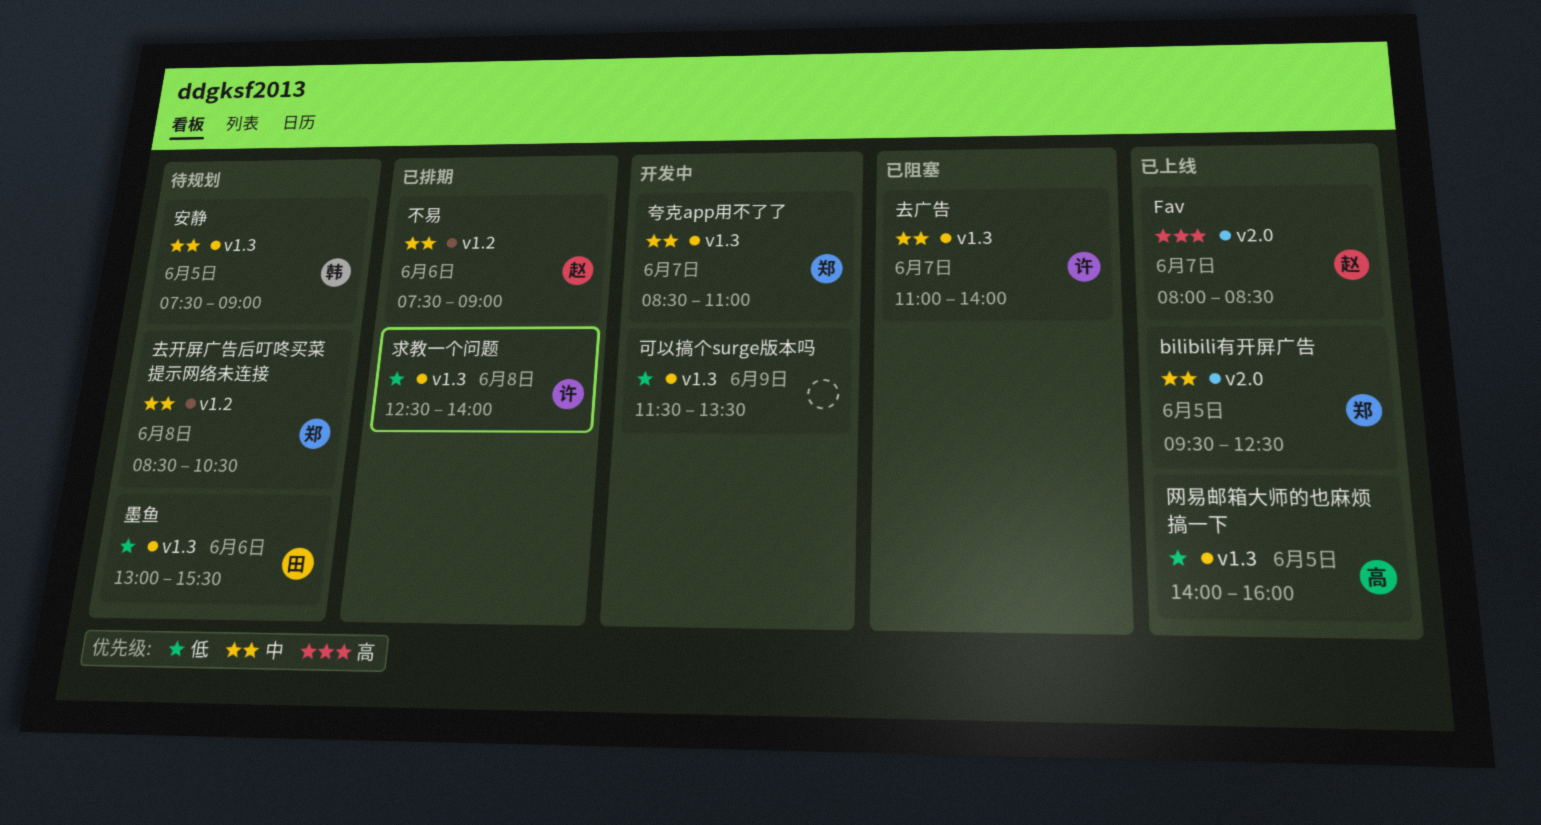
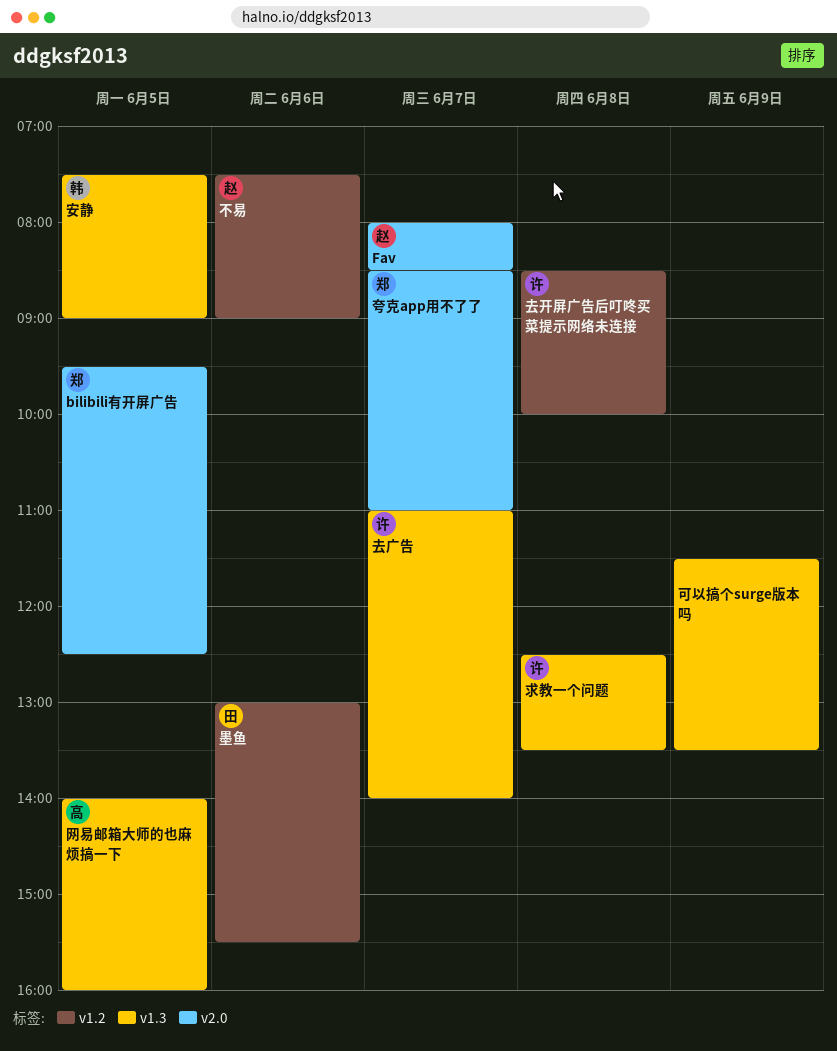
去开屏广告后叮咚买菜提示网络未连接, owner: 郑 -> 许
去开屏广告后叮咚买菜提示网络未连接, ends: 10:30 -> 10:00
墨鱼, label: v1.3 -> v1.2
夸克app用不了了, label: v1.3 -> v2.0
求教一个问题, ends: 14:00 -> 13:30

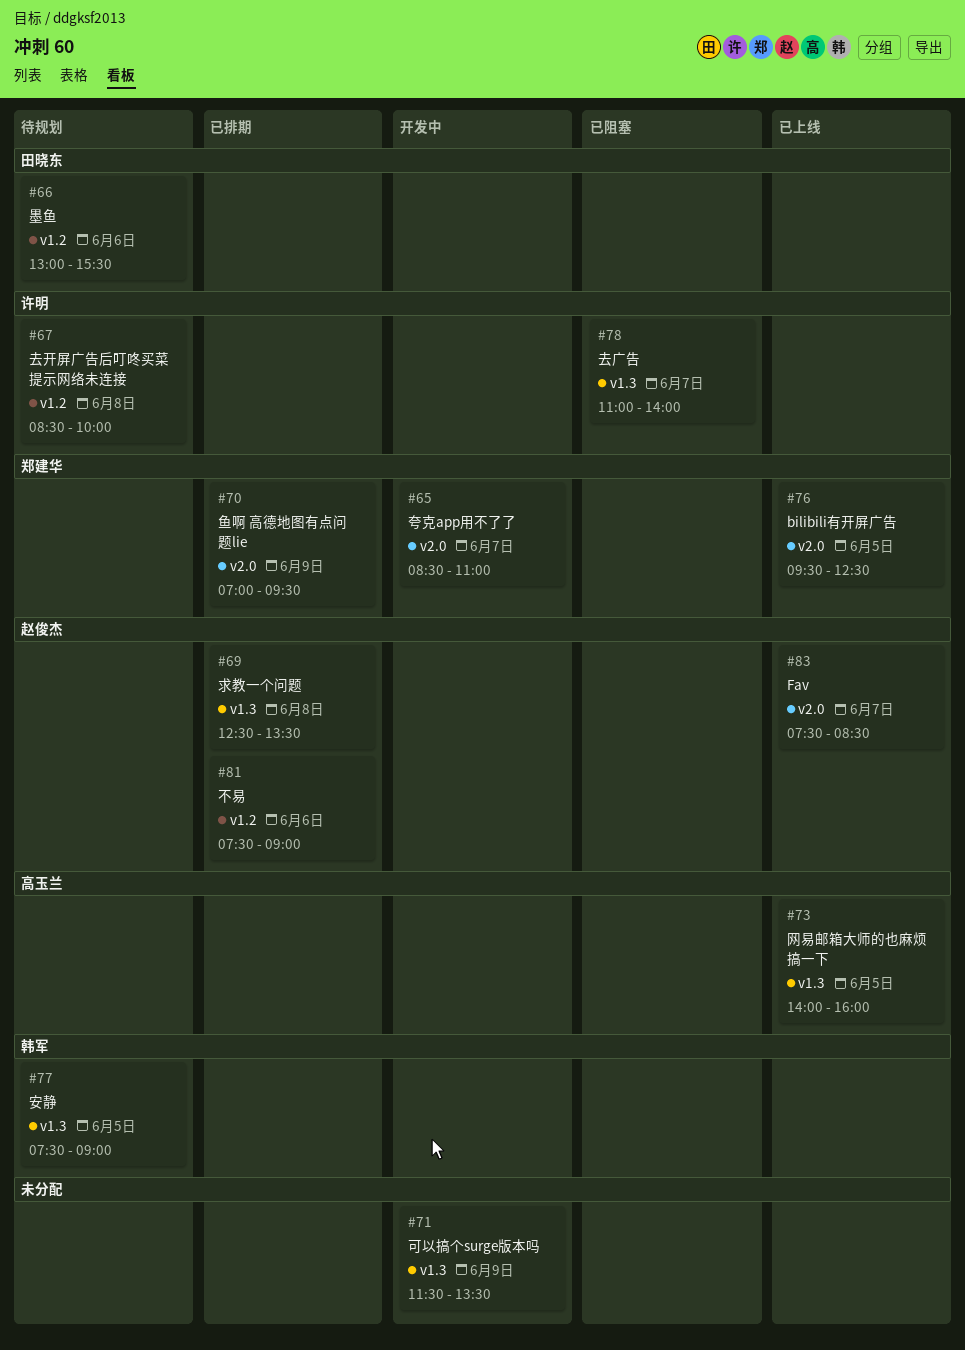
Fav, begins: 08:00 -> 07:30
求教一个问题, owner: 许明 -> 赵俊杰
鱼啊 高德地图有点问题lie: none -> present

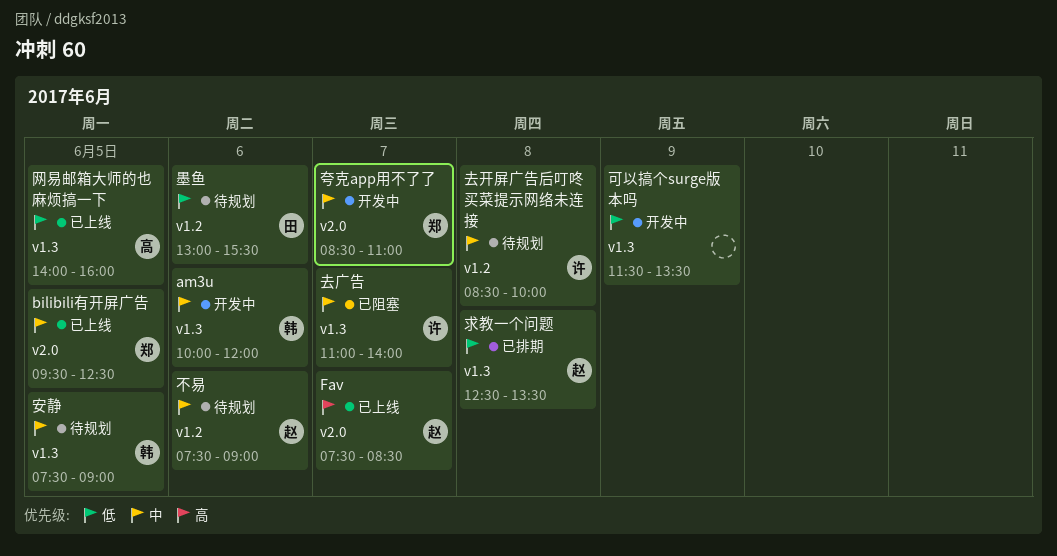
am3u: none -> present
不易, status: 已排期 -> 待规划
鱼啊 高德地图有点问题lie: present -> none

